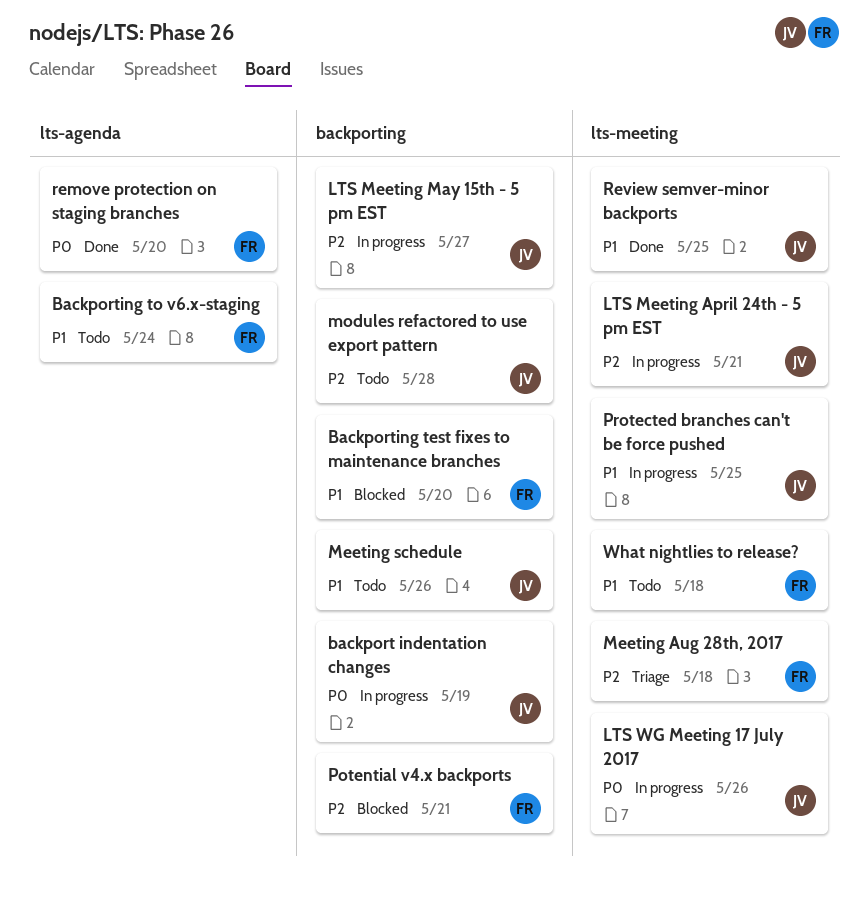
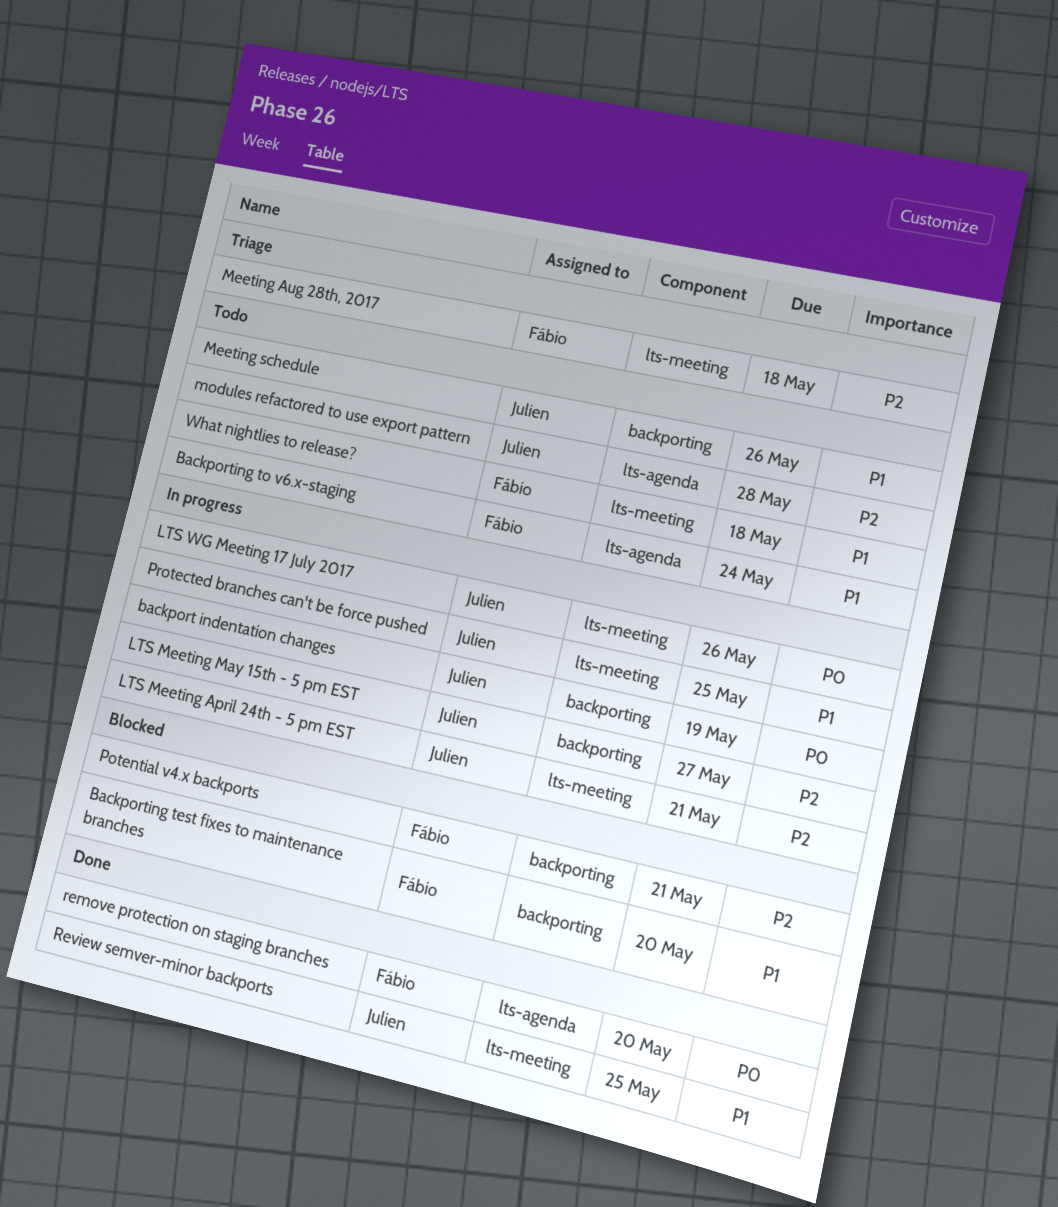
modules refactored to use export pattern, label: backporting -> lts-agenda

